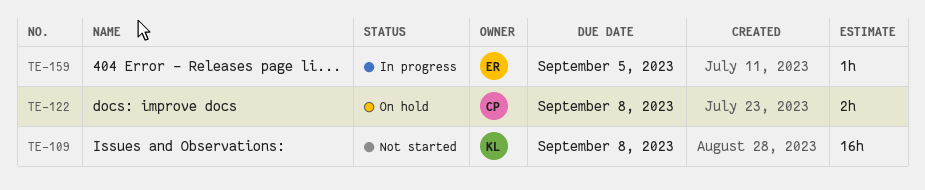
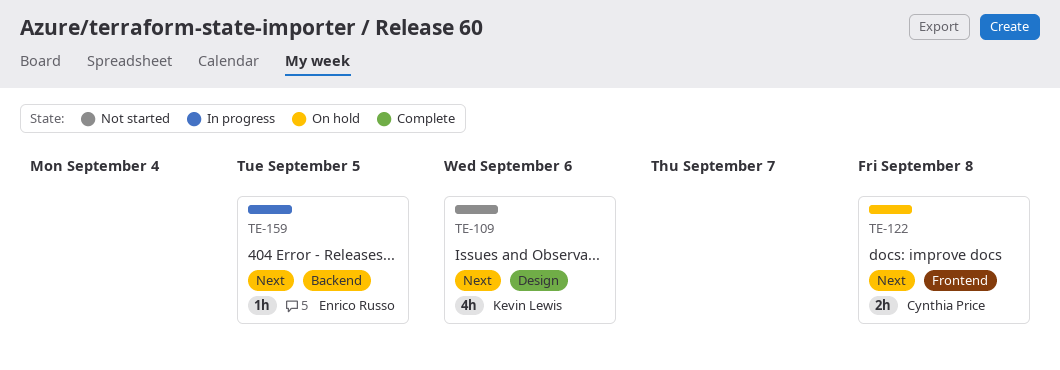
TE-109, estimate: 16h -> 4h
TE-109, due: Sep 8 -> Sep 6

